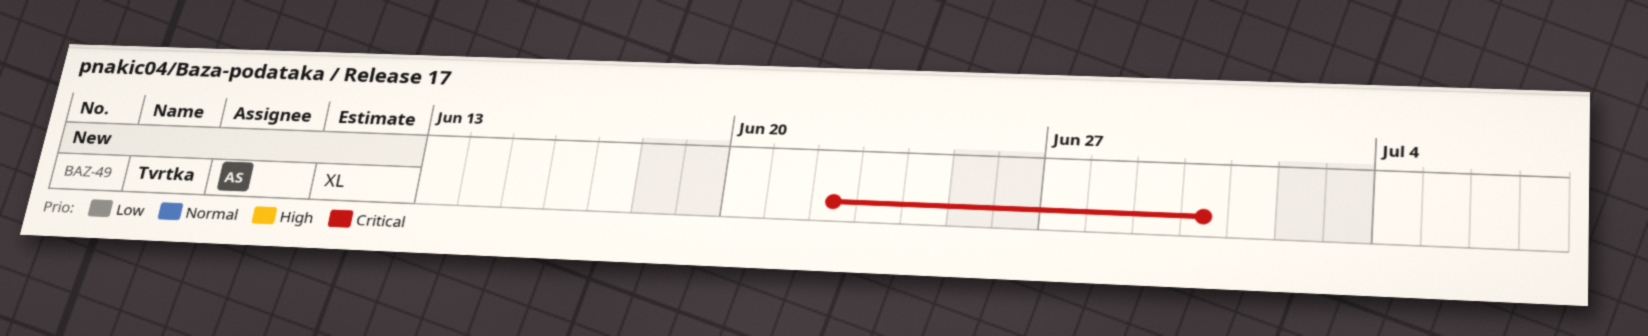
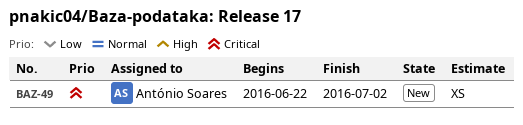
BAZ-49, estimate: XL -> XS
BAZ-49, due: Jun 30 -> Jul 2

